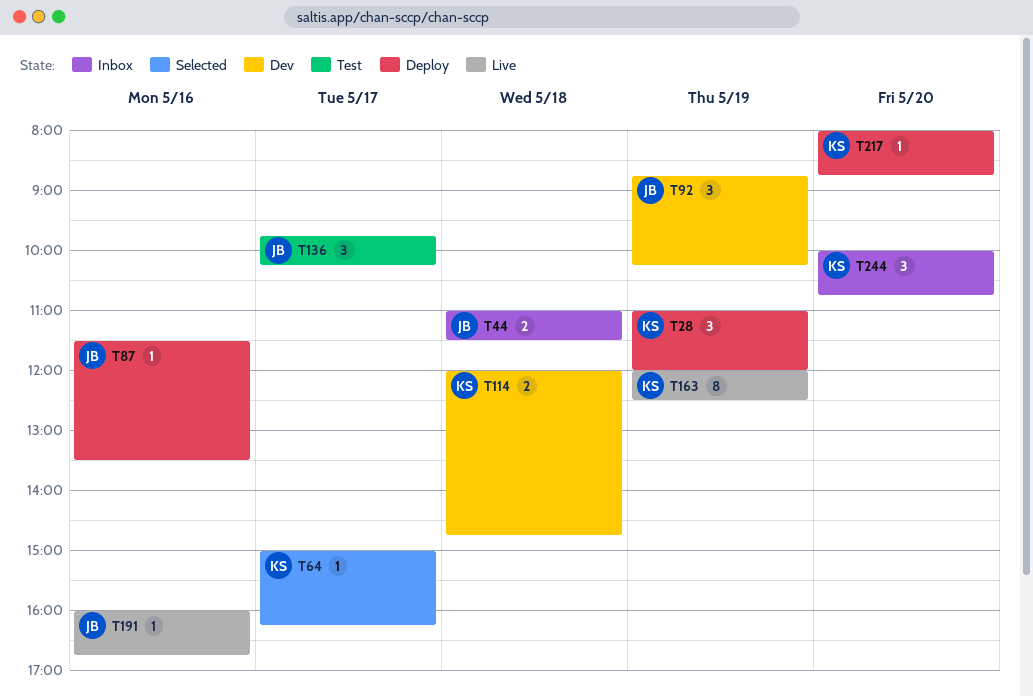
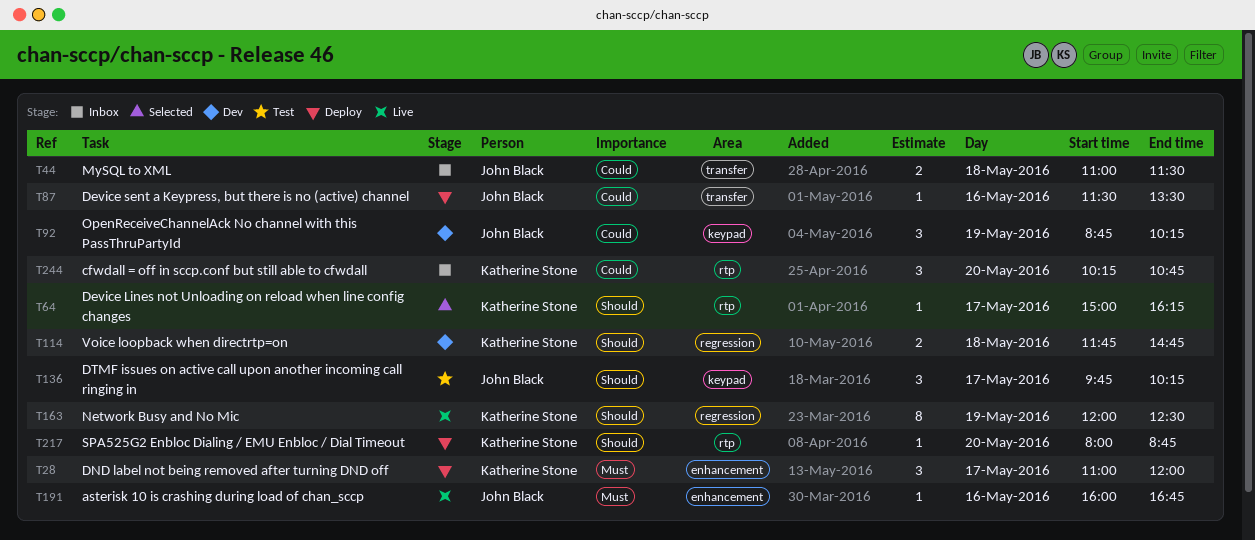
T28, day: May 19 -> May 17
T114, begins: 12:00 -> 11:45
T244, begins: 10:00 -> 10:15

